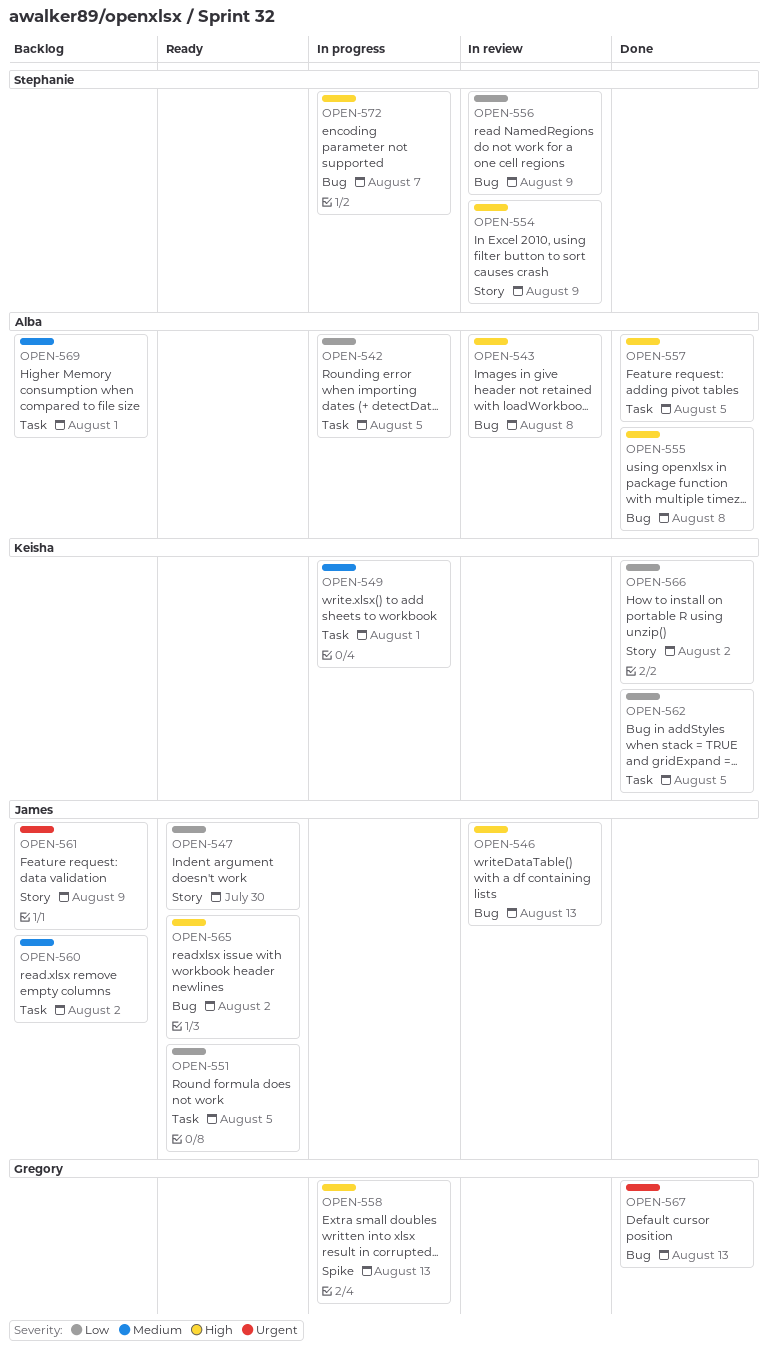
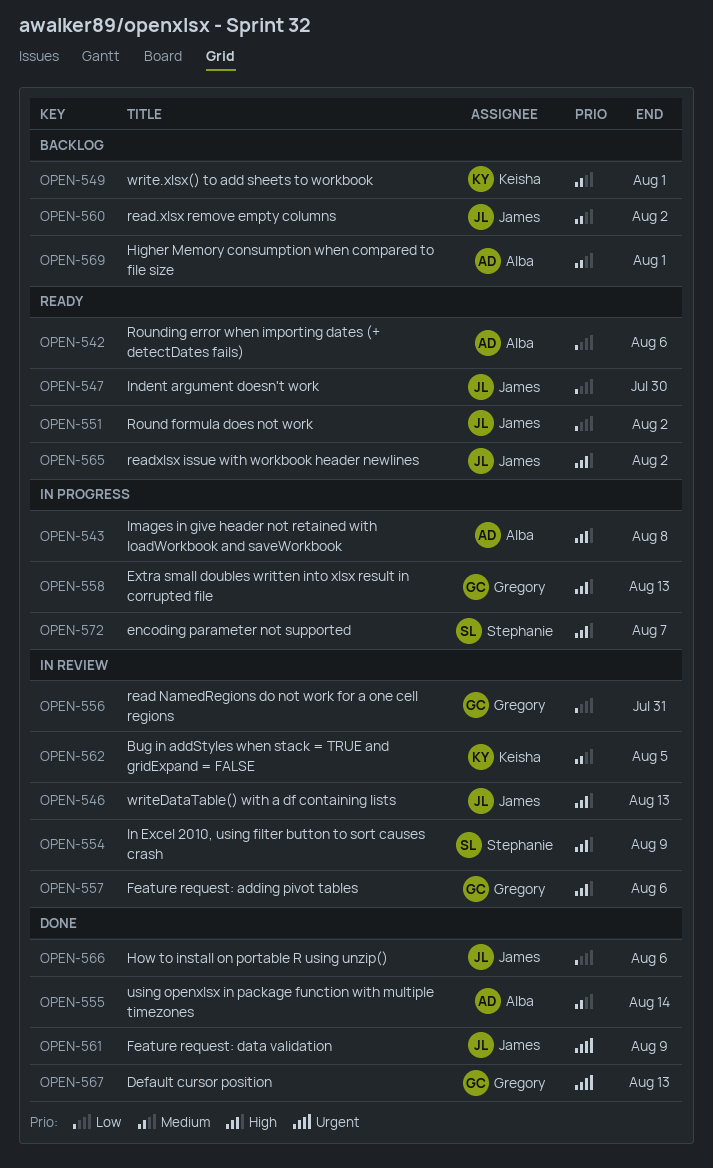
OPEN-542, status: In progress -> Ready
OPEN-542, due: Aug 5 -> Aug 6
OPEN-543, status: In review -> In progress
OPEN-549, status: In progress -> Backlog
OPEN-551, due: Aug 5 -> Aug 2
OPEN-555, priority: High -> Medium
OPEN-555, due: Aug 8 -> Aug 14
OPEN-556, owner: Stephanie -> Gregory
OPEN-556, due: Aug 9 -> Jul 31
OPEN-557, status: Done -> In review
OPEN-557, owner: Alba -> Gregory
OPEN-557, due: Aug 5 -> Aug 6
OPEN-561, status: Backlog -> Done
OPEN-562, status: Done -> In review
OPEN-562, priority: Low -> Medium
OPEN-566, owner: Keisha -> James
OPEN-566, due: Aug 2 -> Aug 6

